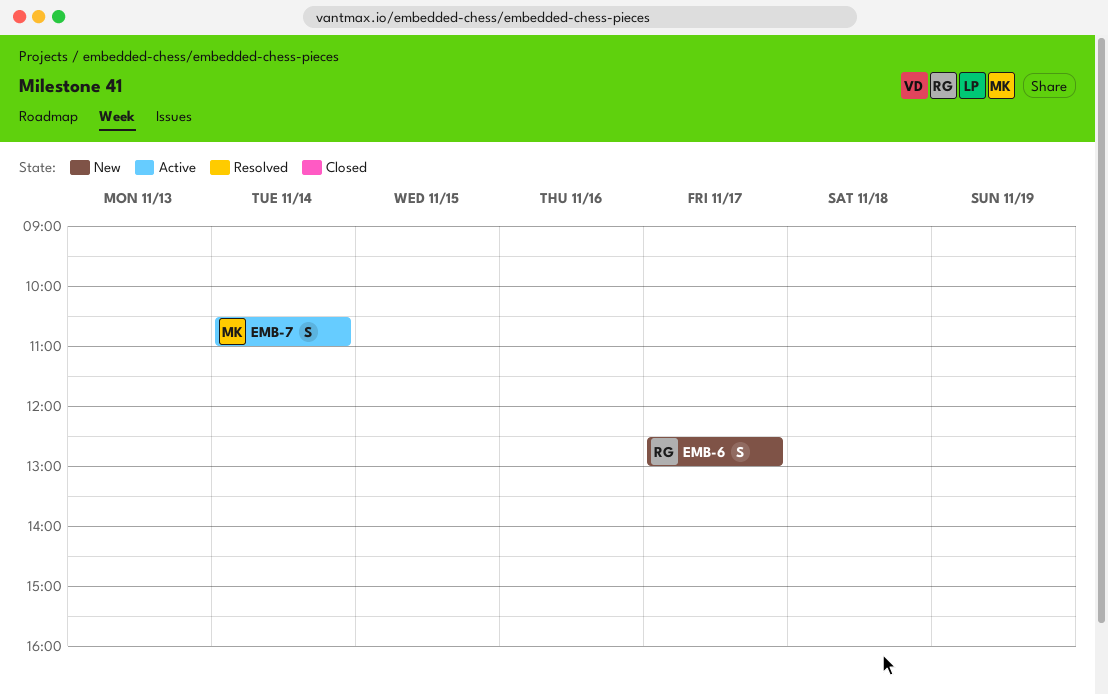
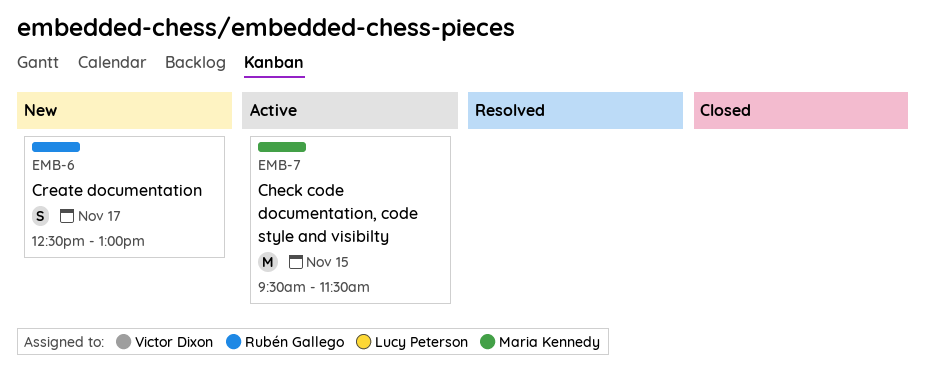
EMB-7, estimate: S -> M
EMB-7, day: Nov 14 -> Nov 15
EMB-7, begins: 10:30 -> 09:30
EMB-7, ends: 11:00 -> 11:30

